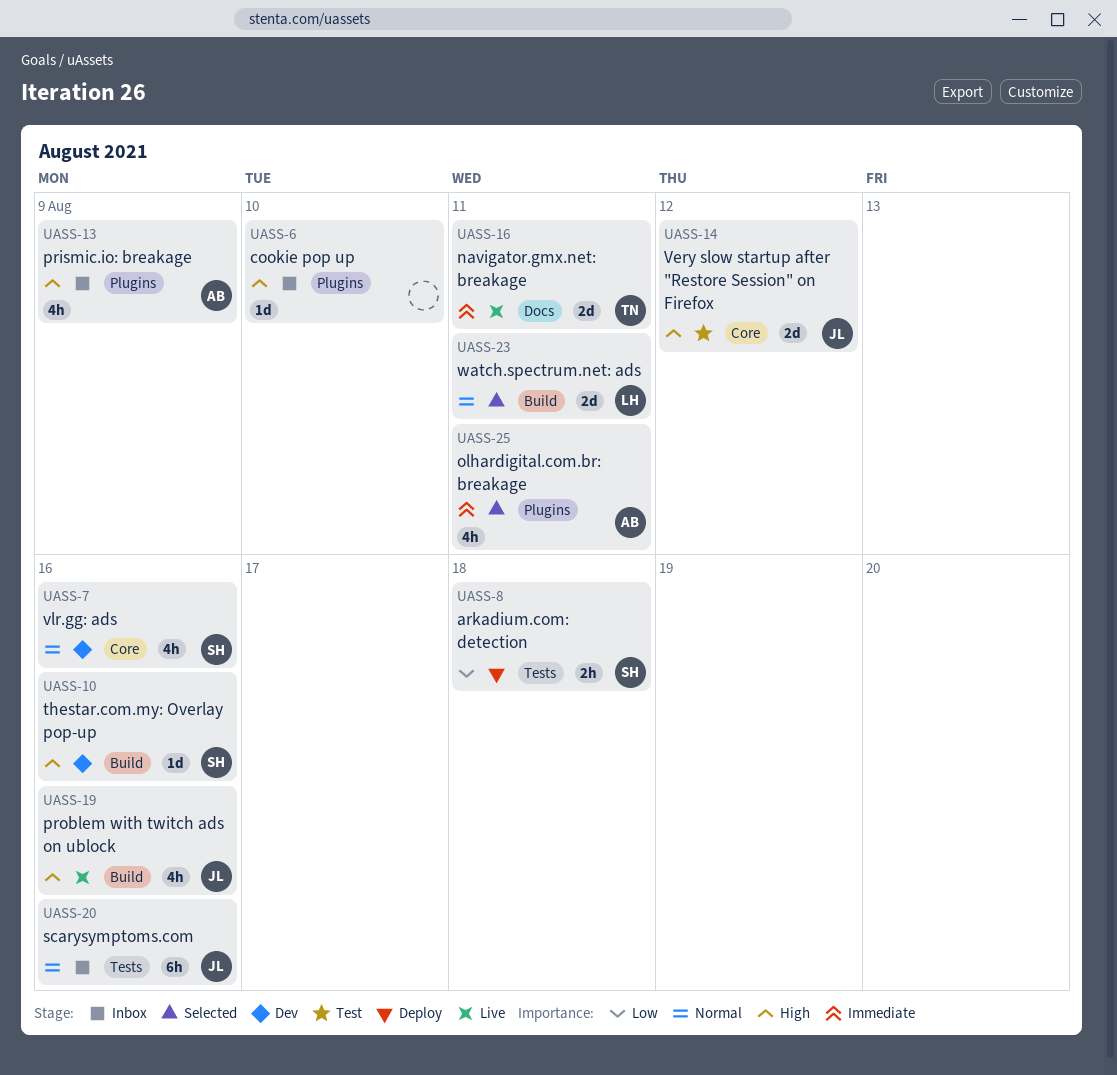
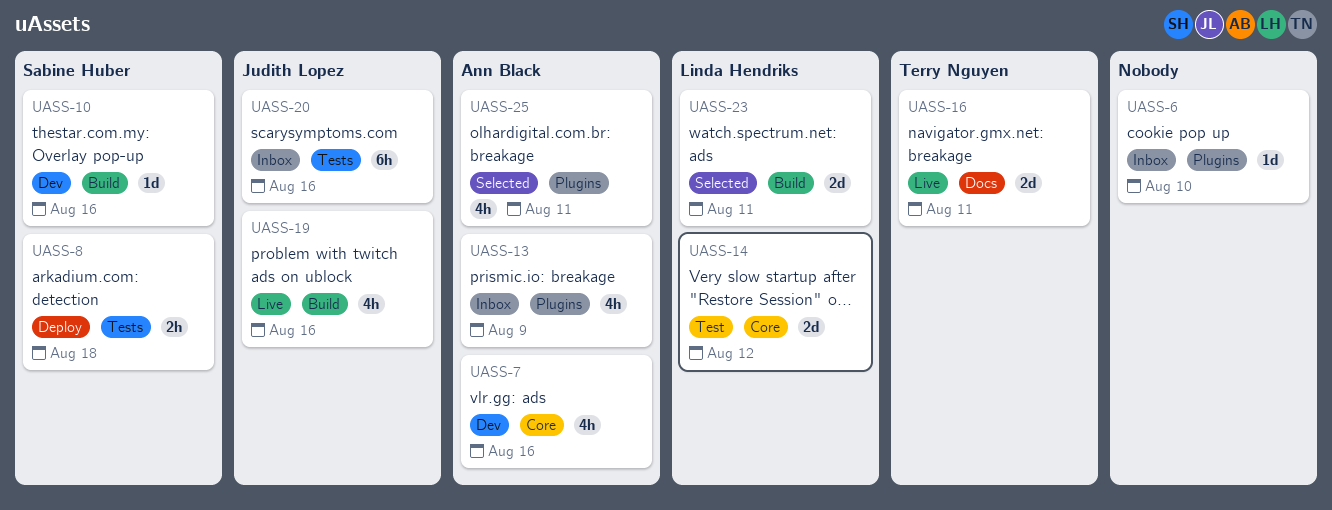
UASS-7, owner: Sabine Huber -> Ann Black
UASS-14, owner: Judith Lopez -> Linda Hendriks

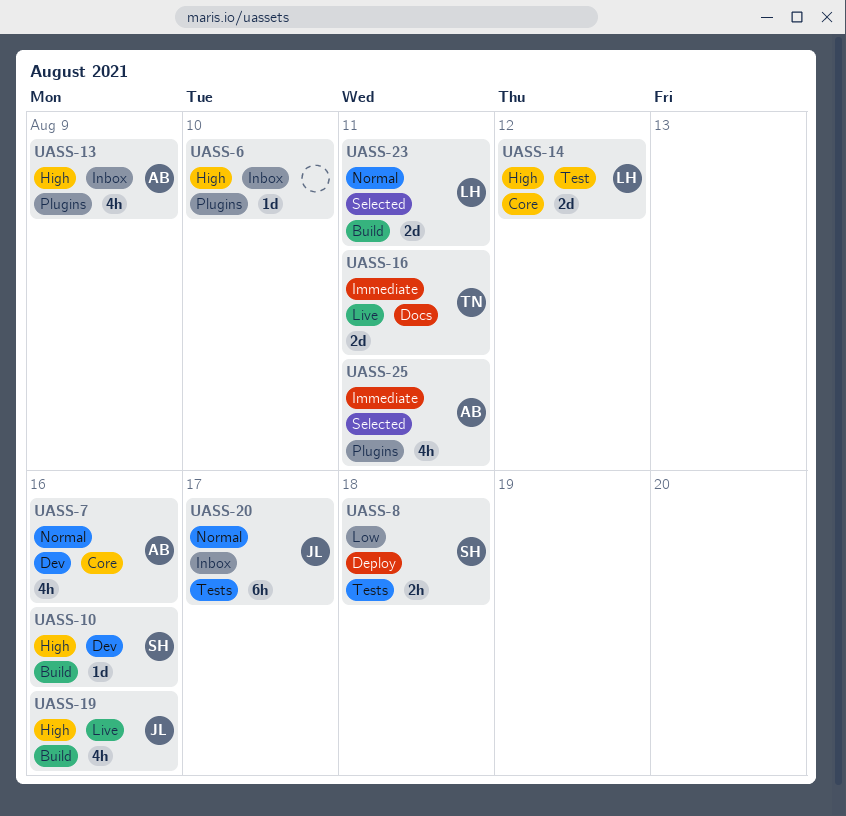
UASS-20, due: Aug 16 -> Aug 17

